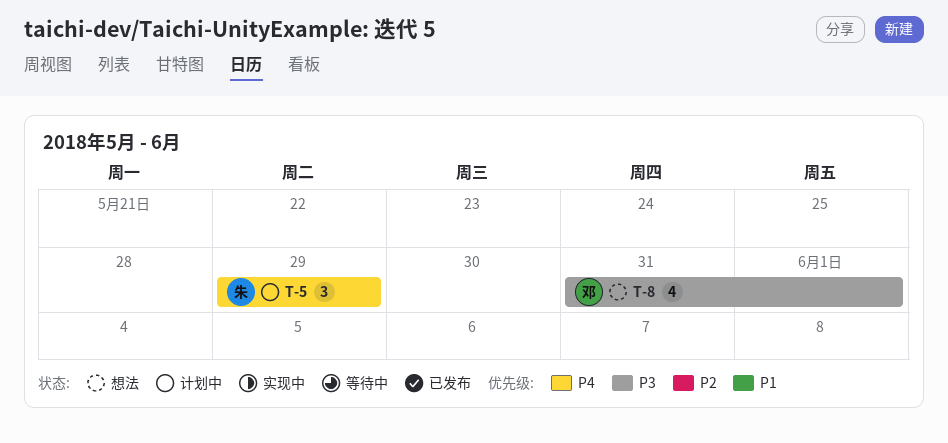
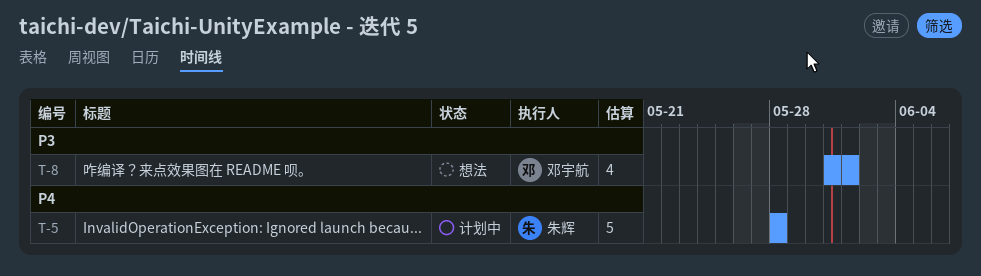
T-5, estimate: 3 -> 5
T-5, start: May 29 -> May 28
T-5, due: May 29 -> May 28

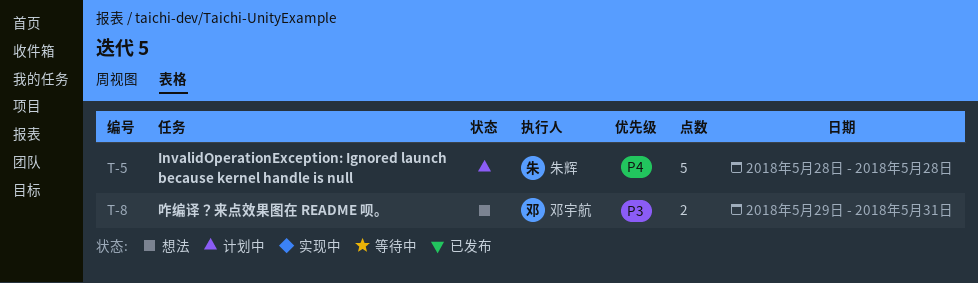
T-8, estimate: 4 -> 2
T-8, start: May 31 -> May 29
T-8, due: Jun 1 -> May 31

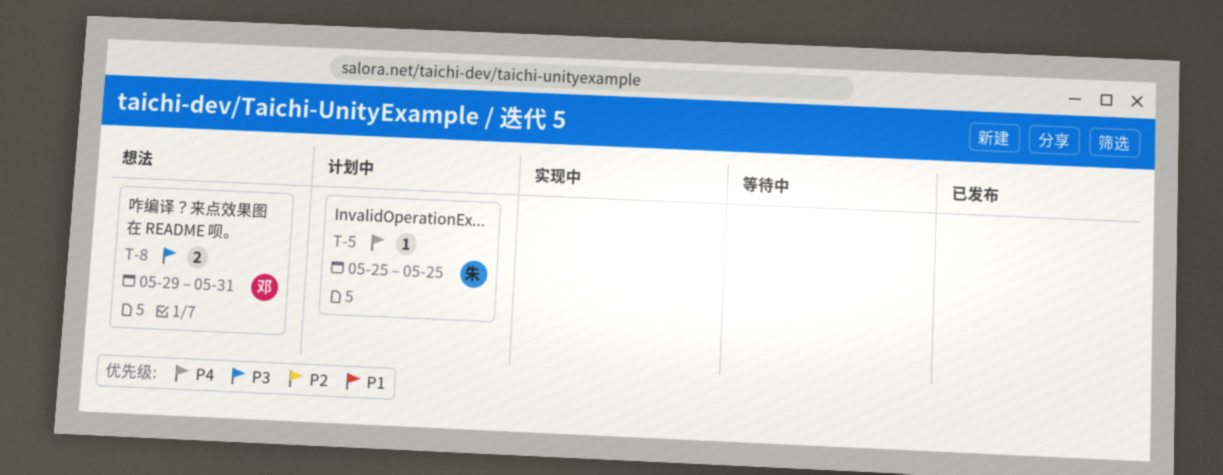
T-5, estimate: 5 -> 1
T-5, start: May 28 -> May 25
T-5, due: May 28 -> May 25

